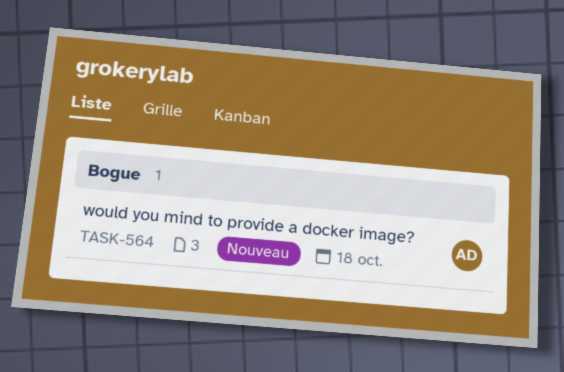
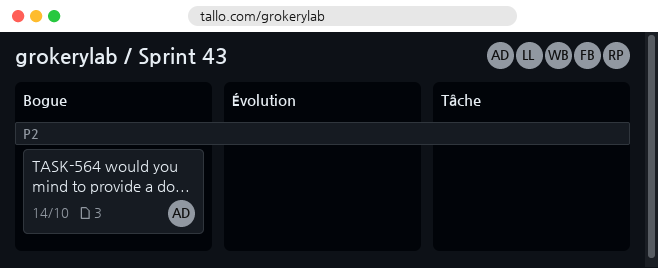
TASK-564, due: Oct 18 -> Oct 14

